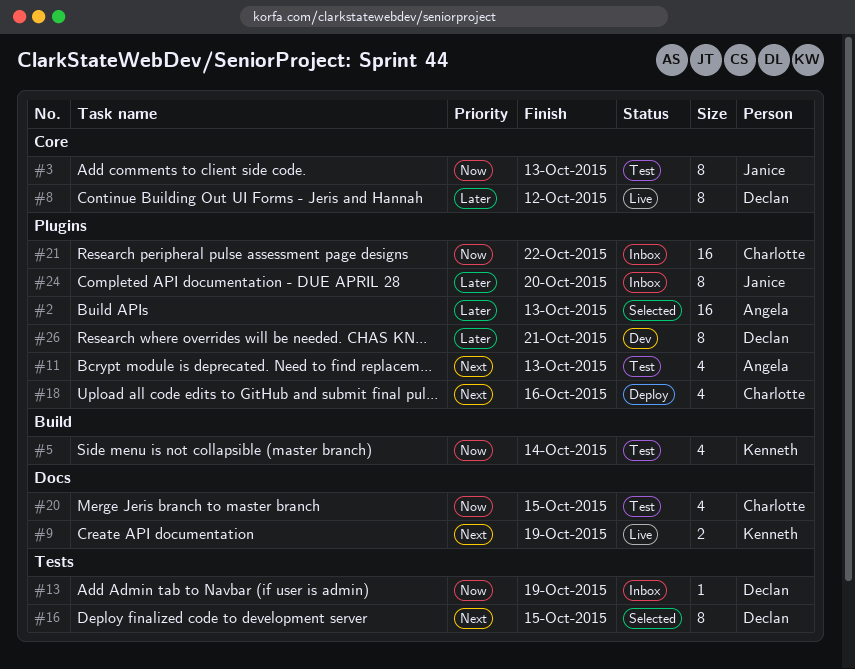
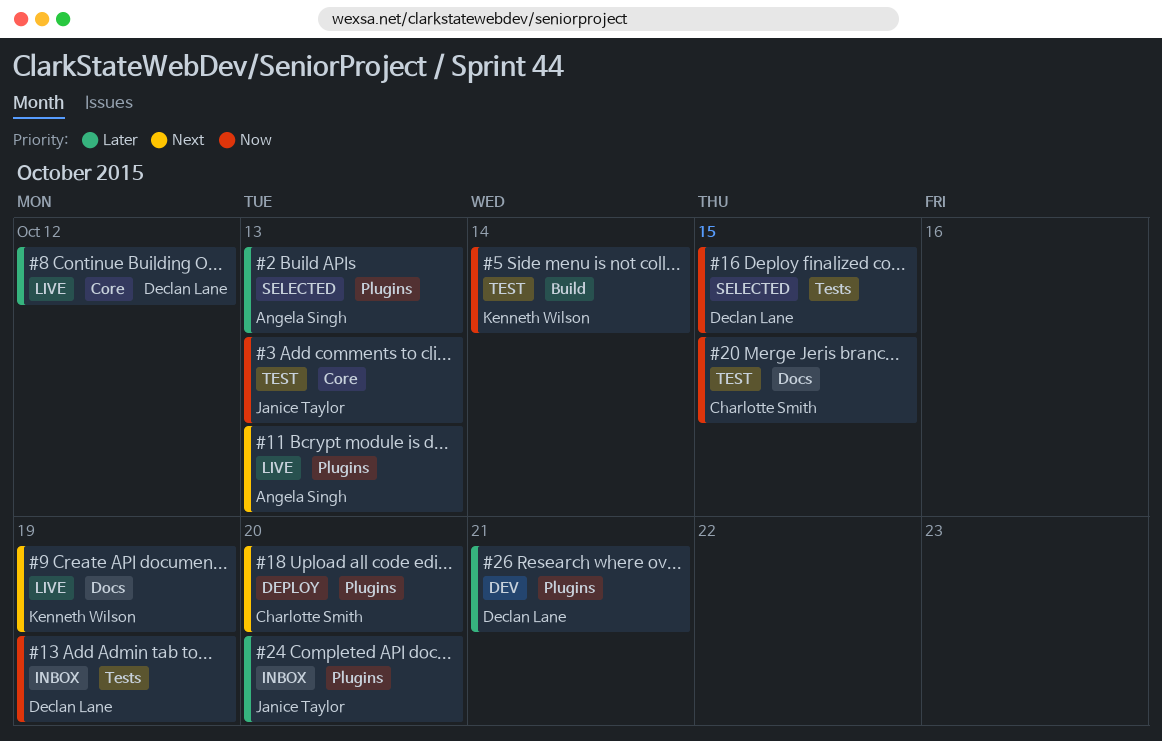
#11, status: Test -> Live
#16, priority: Next -> Now
#18, due: Oct 16 -> Oct 20
#21: present -> none

